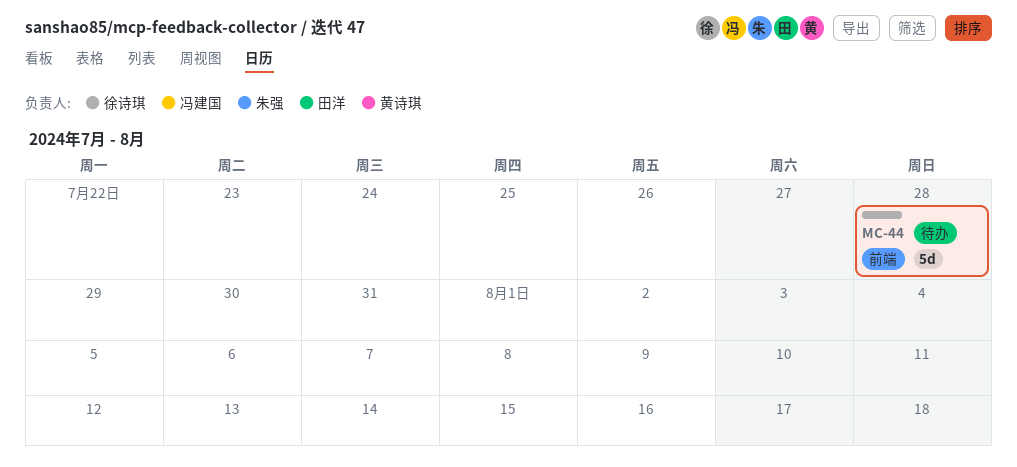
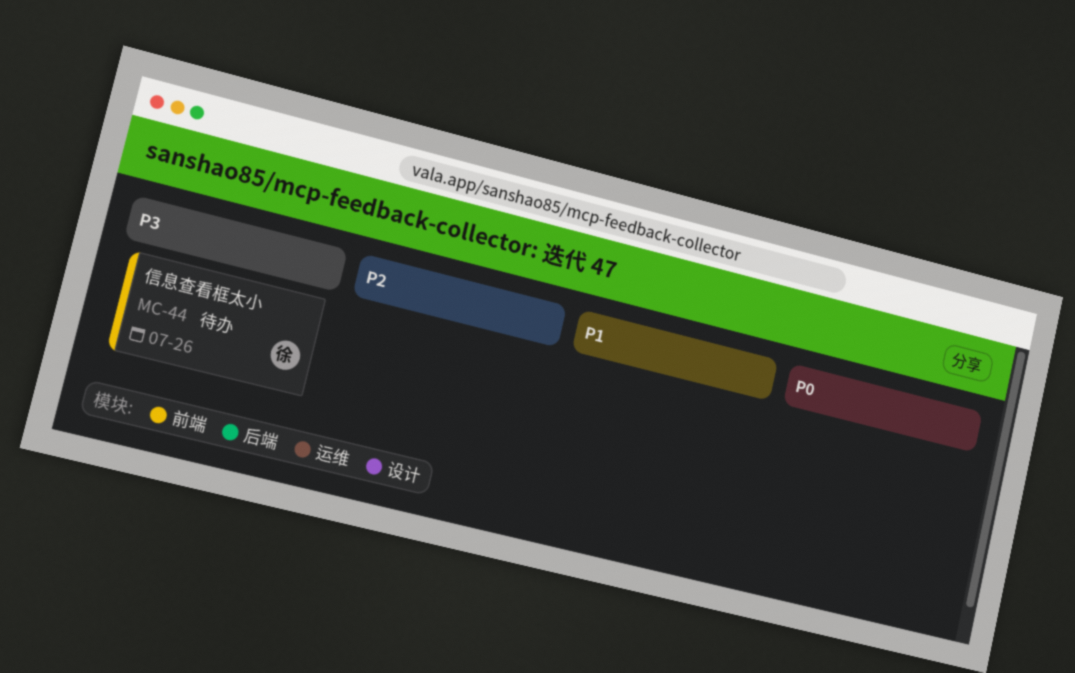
MC-44, due: Jul 28 -> Jul 26

